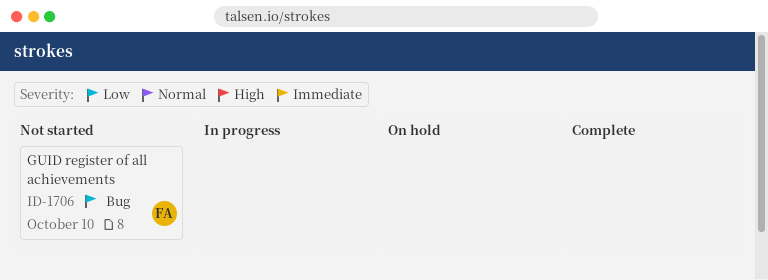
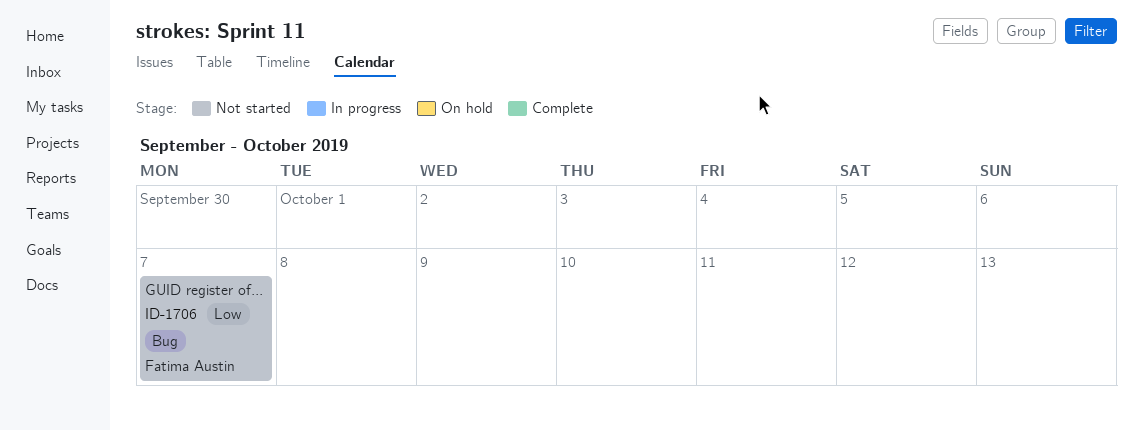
ID-1706, due: Oct 10 -> Oct 7

